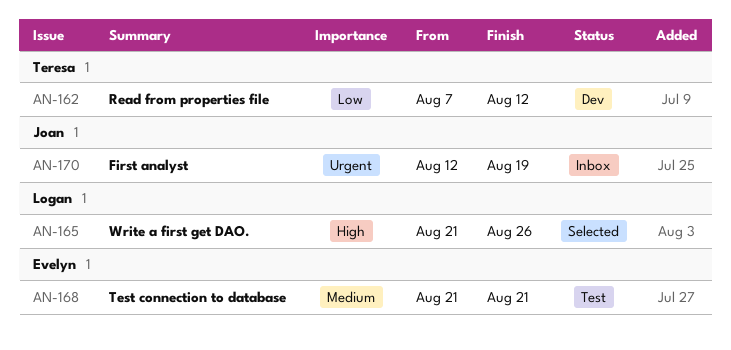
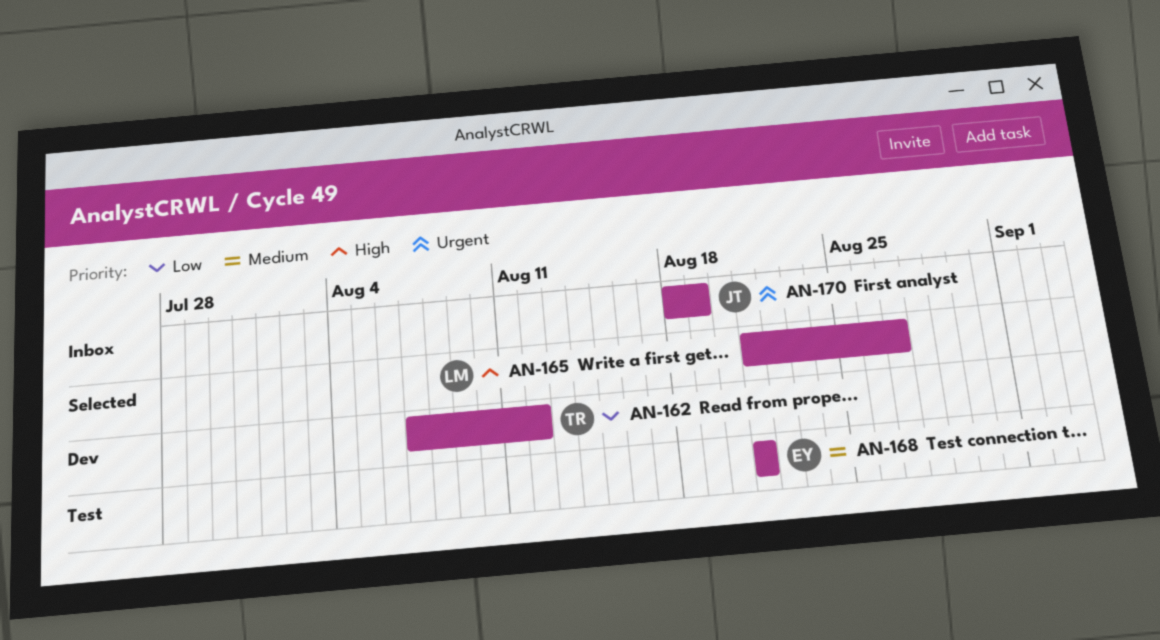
AN-165, due: Aug 26 -> Aug 27
AN-170, start: Aug 12 -> Aug 18

